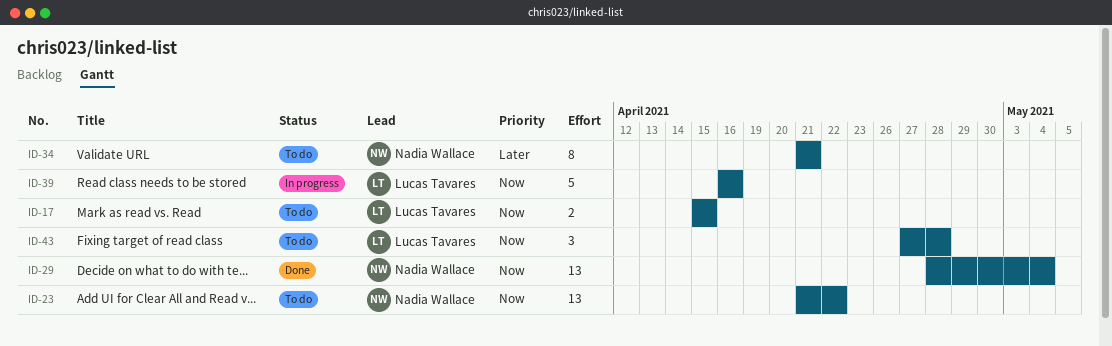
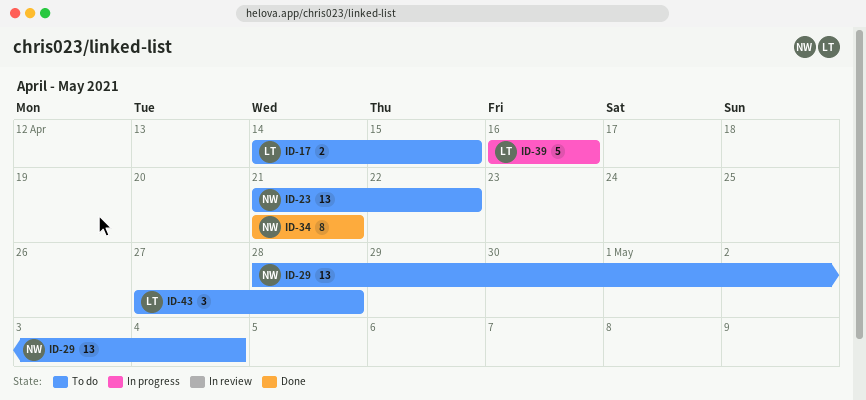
ID-17, start: Apr 15 -> Apr 14
ID-29, status: Done -> To do
ID-34, status: To do -> Done

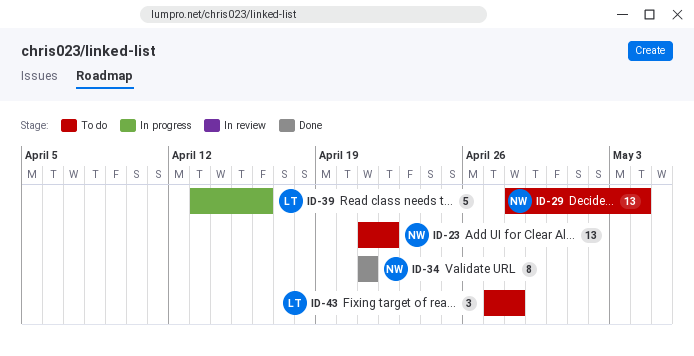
ID-17: present -> none
ID-39, start: Apr 16 -> Apr 13

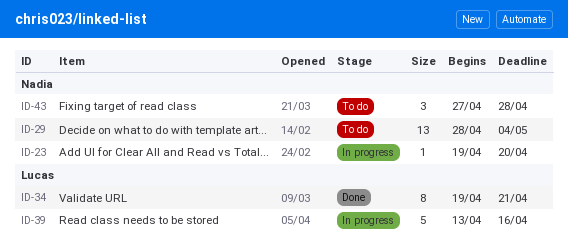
ID-23, status: To do -> In progress
ID-23, estimate: 13 -> 1
ID-23, start: Apr 21 -> Apr 19
ID-23, due: Apr 22 -> Apr 20
ID-34, owner: Nadia -> Lucas
ID-34, start: Apr 21 -> Apr 19
ID-43, owner: Lucas -> Nadia

